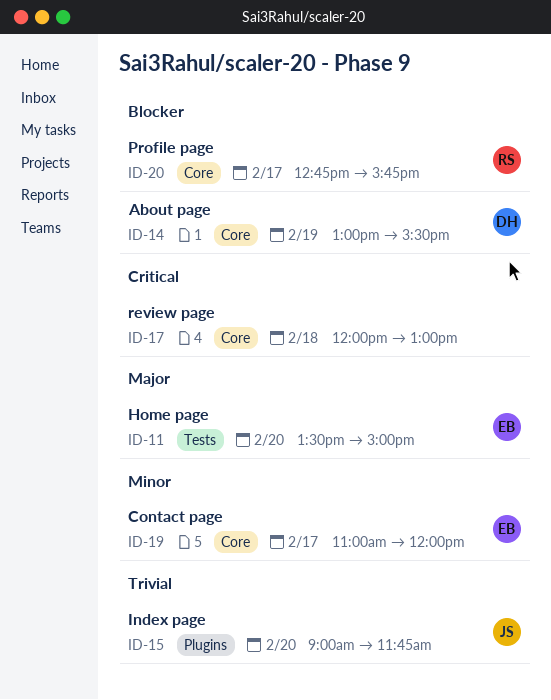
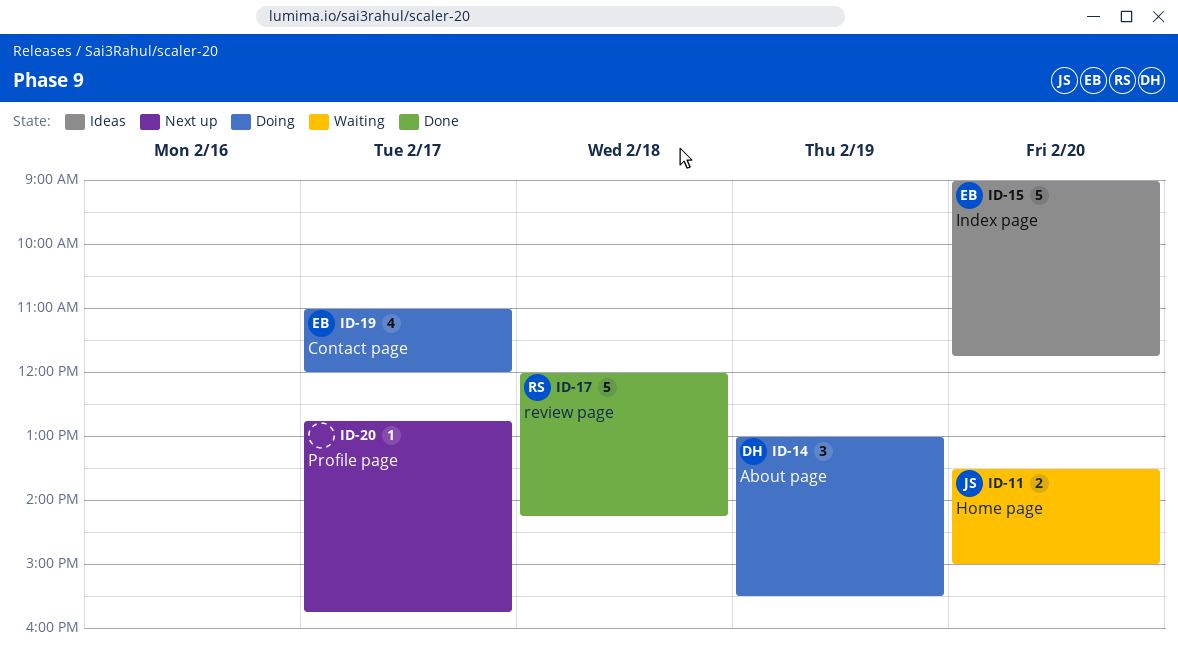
ID-11, owner: EB -> JS
ID-15, owner: JS -> EB
ID-17, owner: none -> RS
ID-17, ends: 13:00 -> 14:15
ID-20, owner: RS -> none

